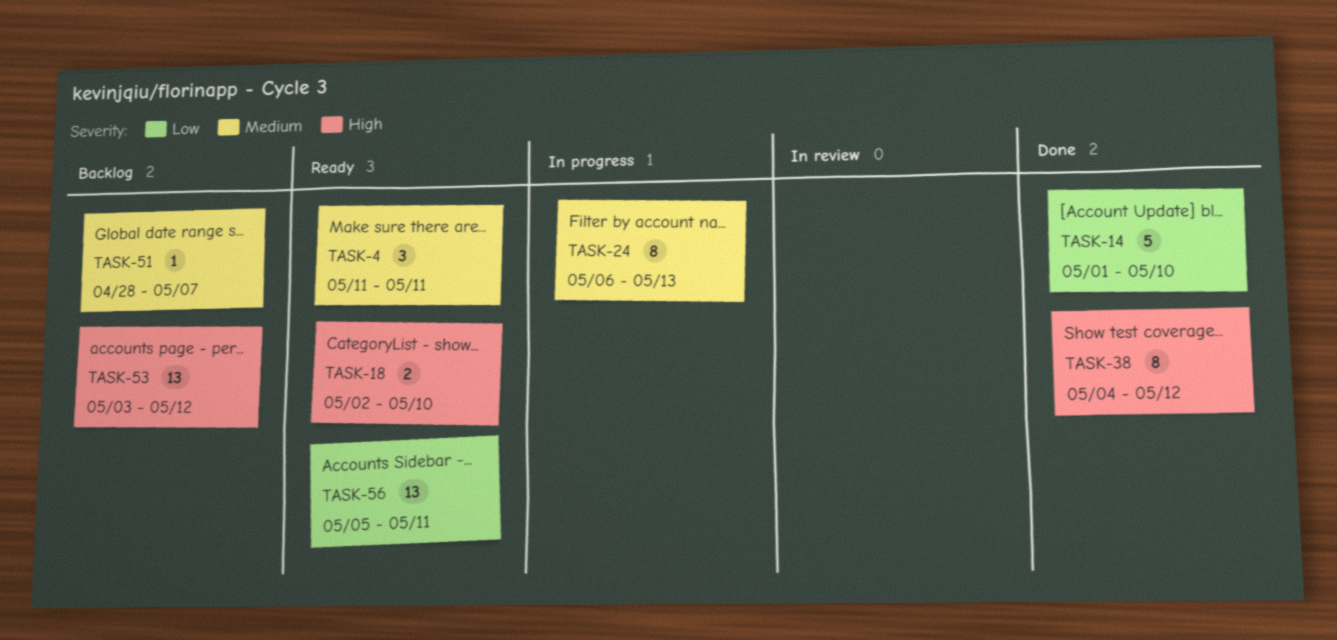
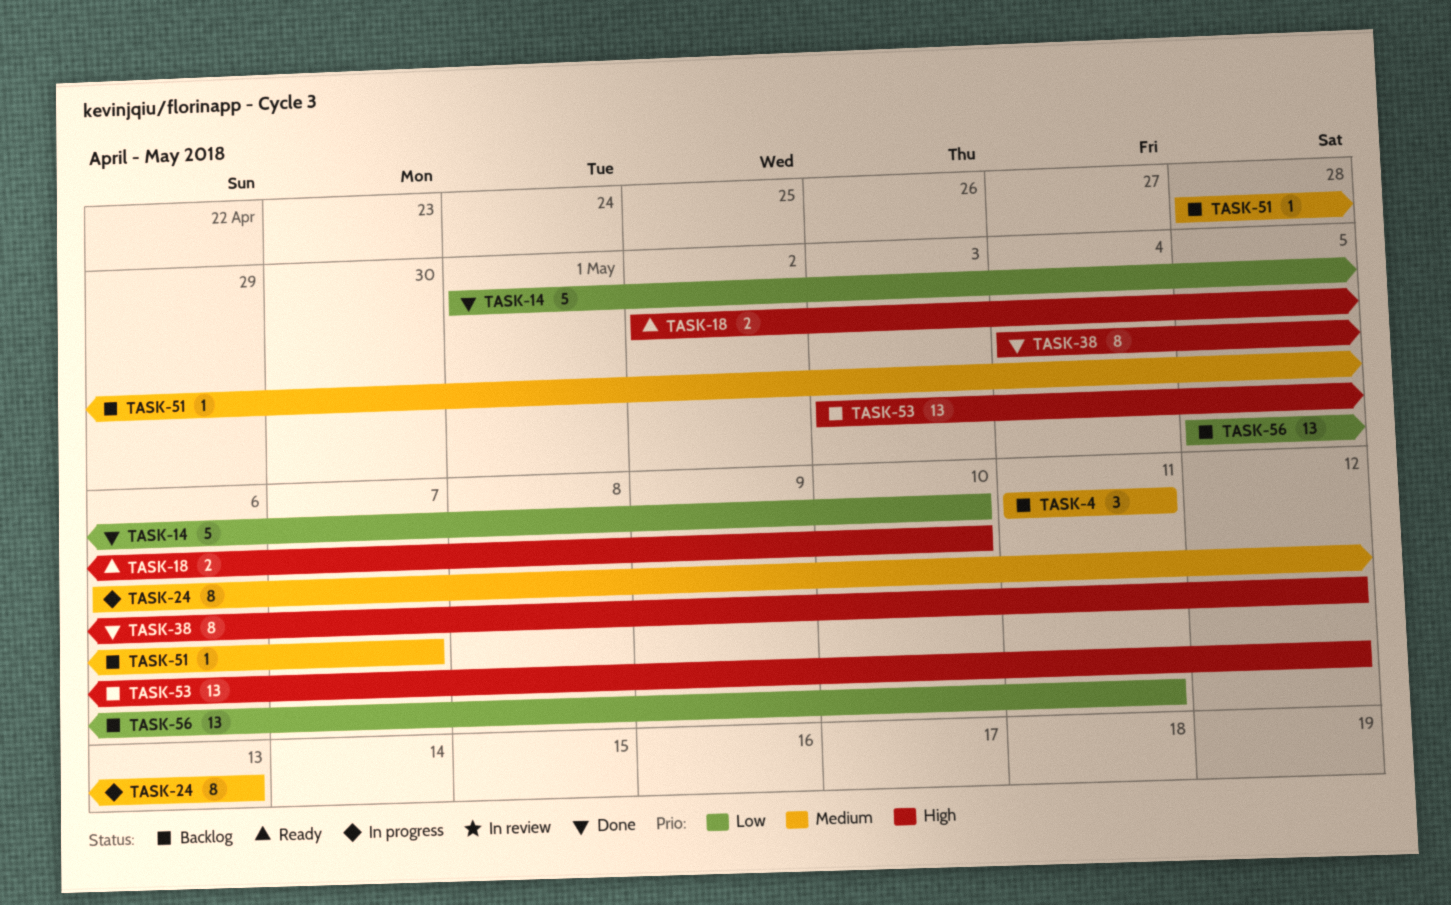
TASK-4, status: Ready -> Backlog
TASK-56, status: Ready -> Backlog

